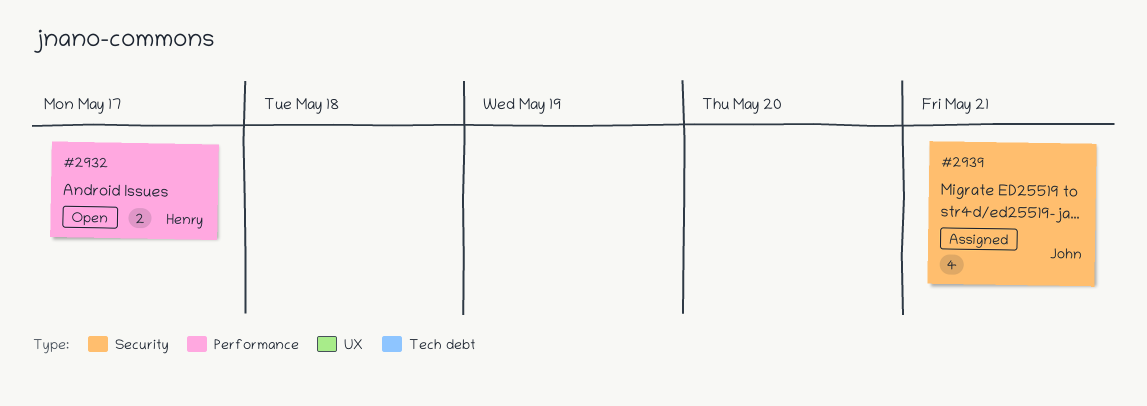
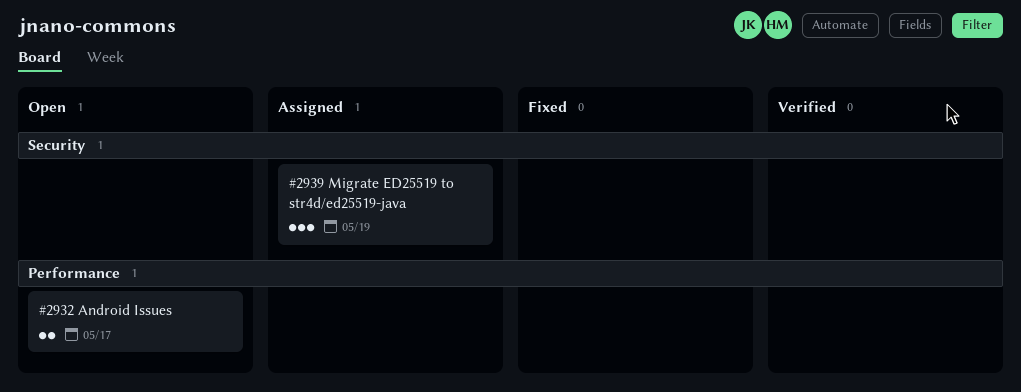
#2939, estimate: 4 -> 3
#2939, due: May 21 -> May 19

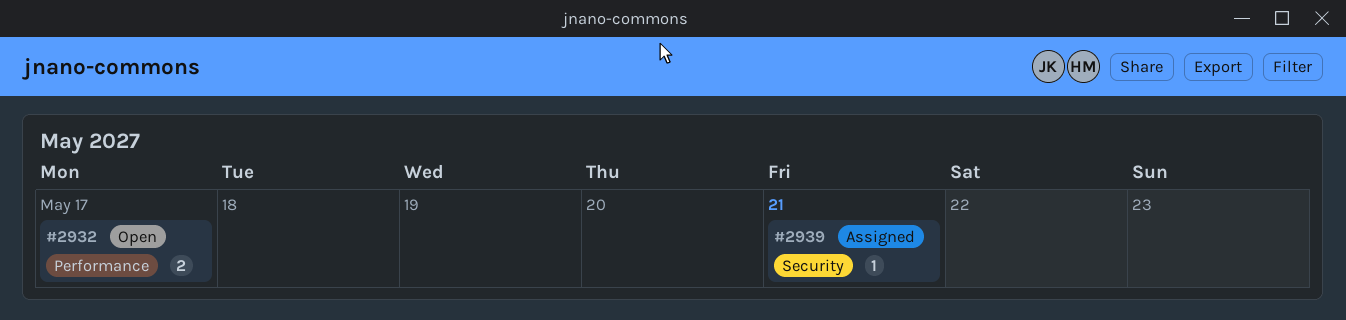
#2939, estimate: 3 -> 1
#2939, due: May 19 -> May 21

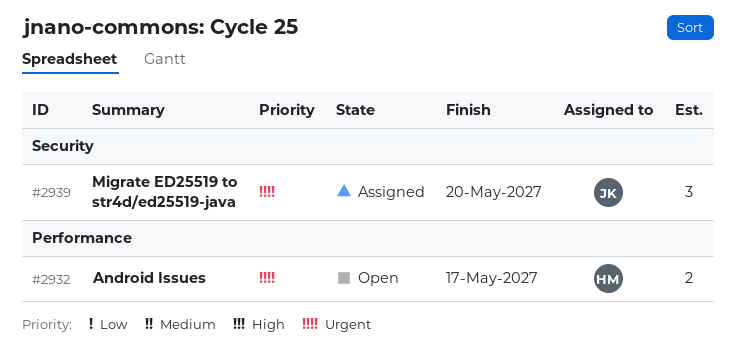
#2939, estimate: 1 -> 3
#2939, due: May 21 -> May 20

